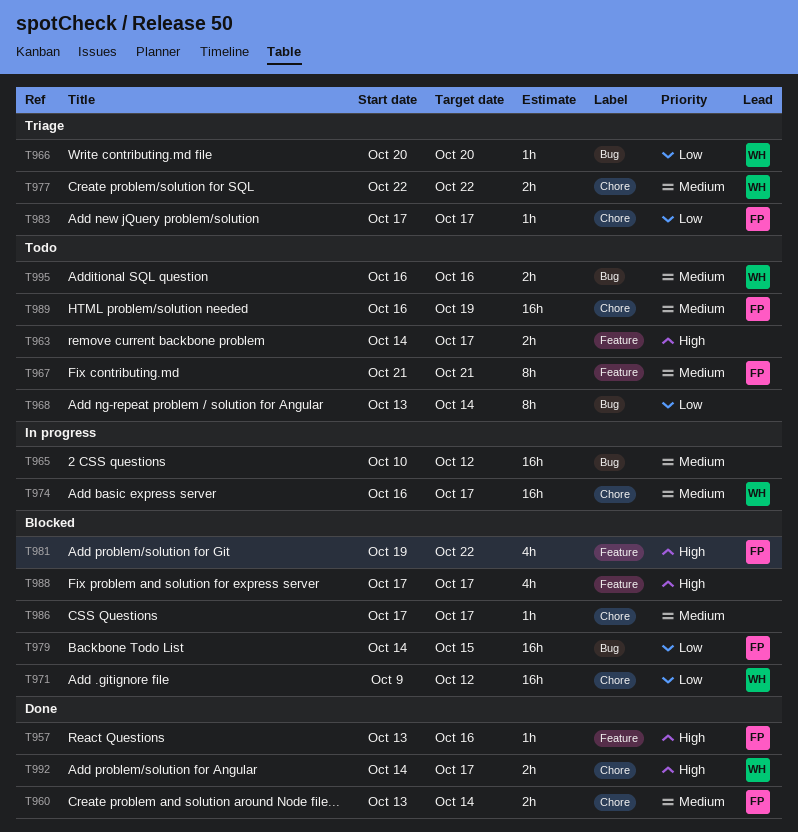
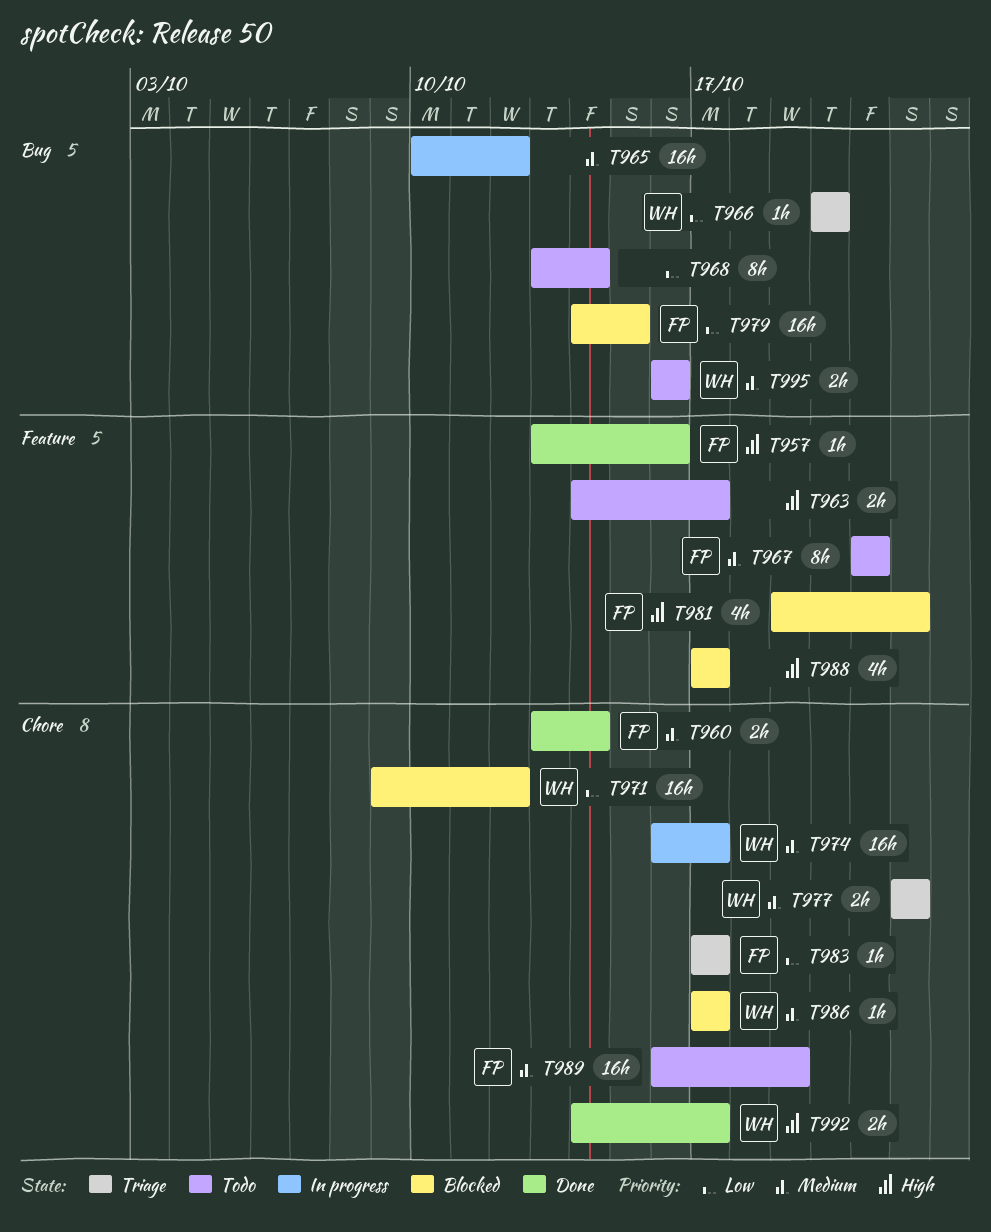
T986, owner: none -> WH

